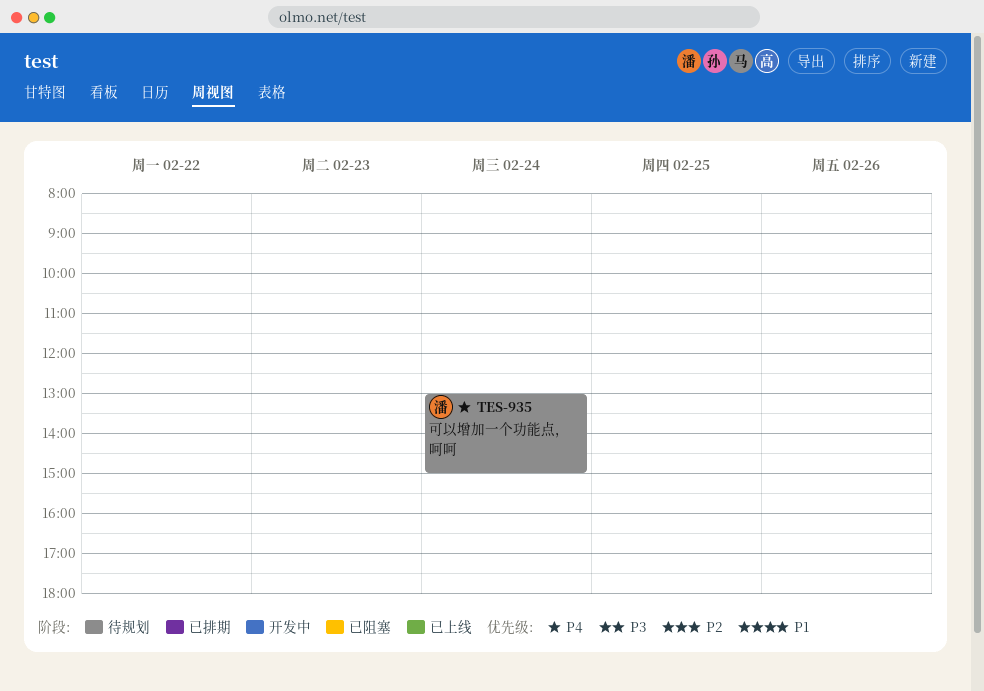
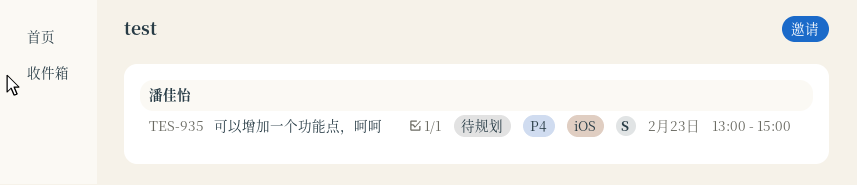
TES-935, day: Feb 24 -> Feb 23

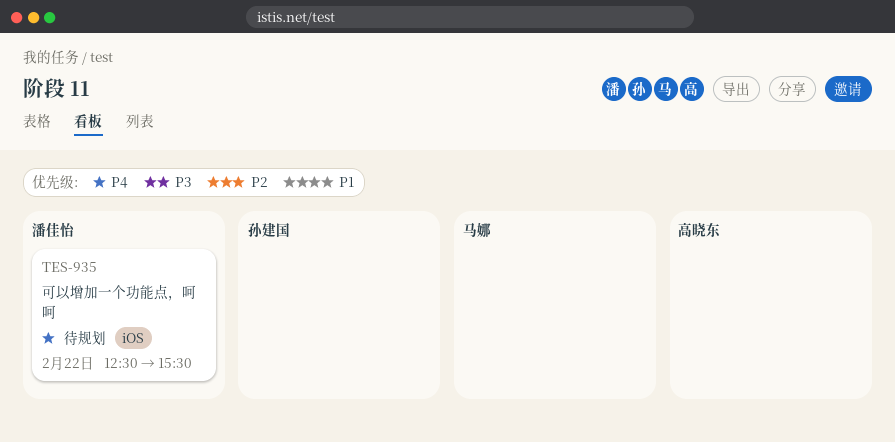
TES-935, day: Feb 23 -> Feb 22
TES-935, begins: 13:00 -> 12:30
TES-935, ends: 15:00 -> 15:30

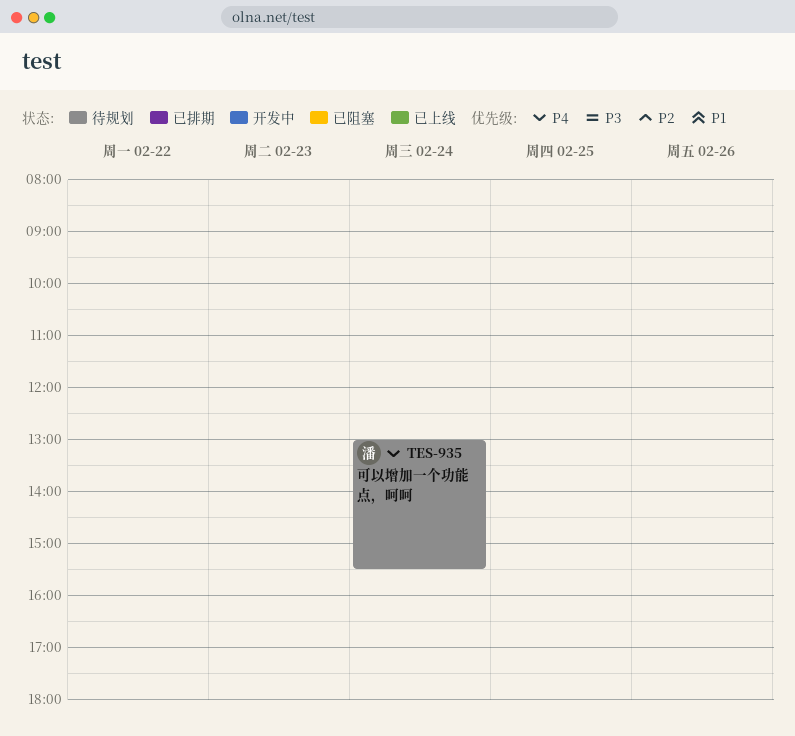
TES-935, day: Feb 22 -> Feb 24
TES-935, begins: 12:30 -> 13:00

